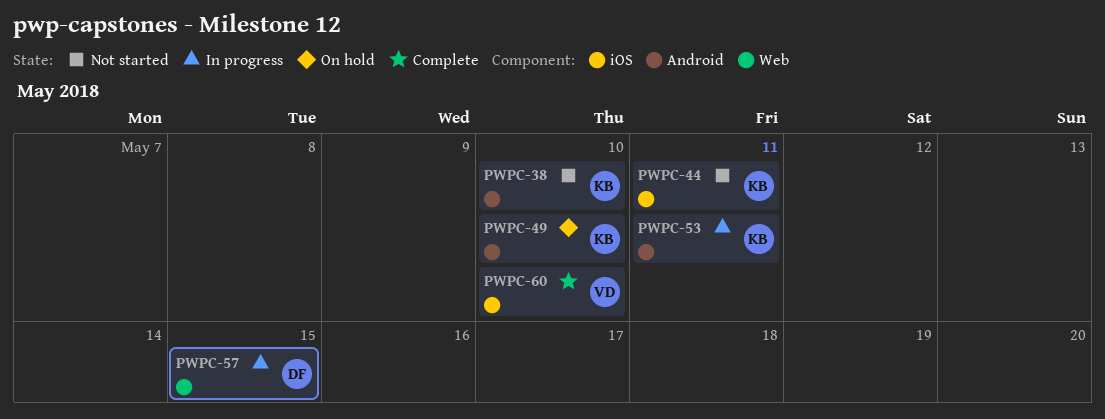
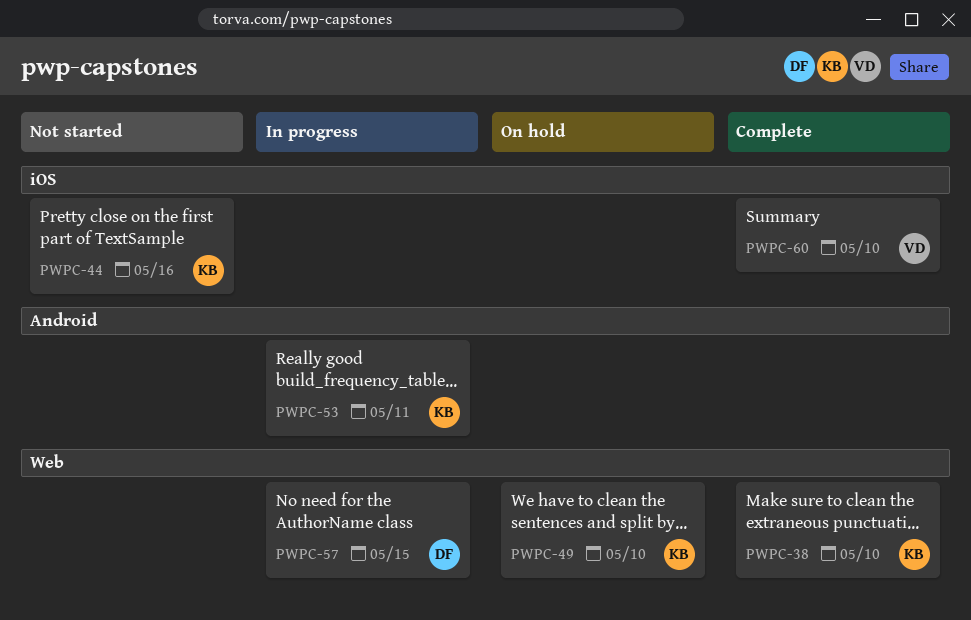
PWPC-38, status: Not started -> Complete
PWPC-38, label: Android -> Web
PWPC-44, due: May 11 -> May 16
PWPC-49, label: Android -> Web

